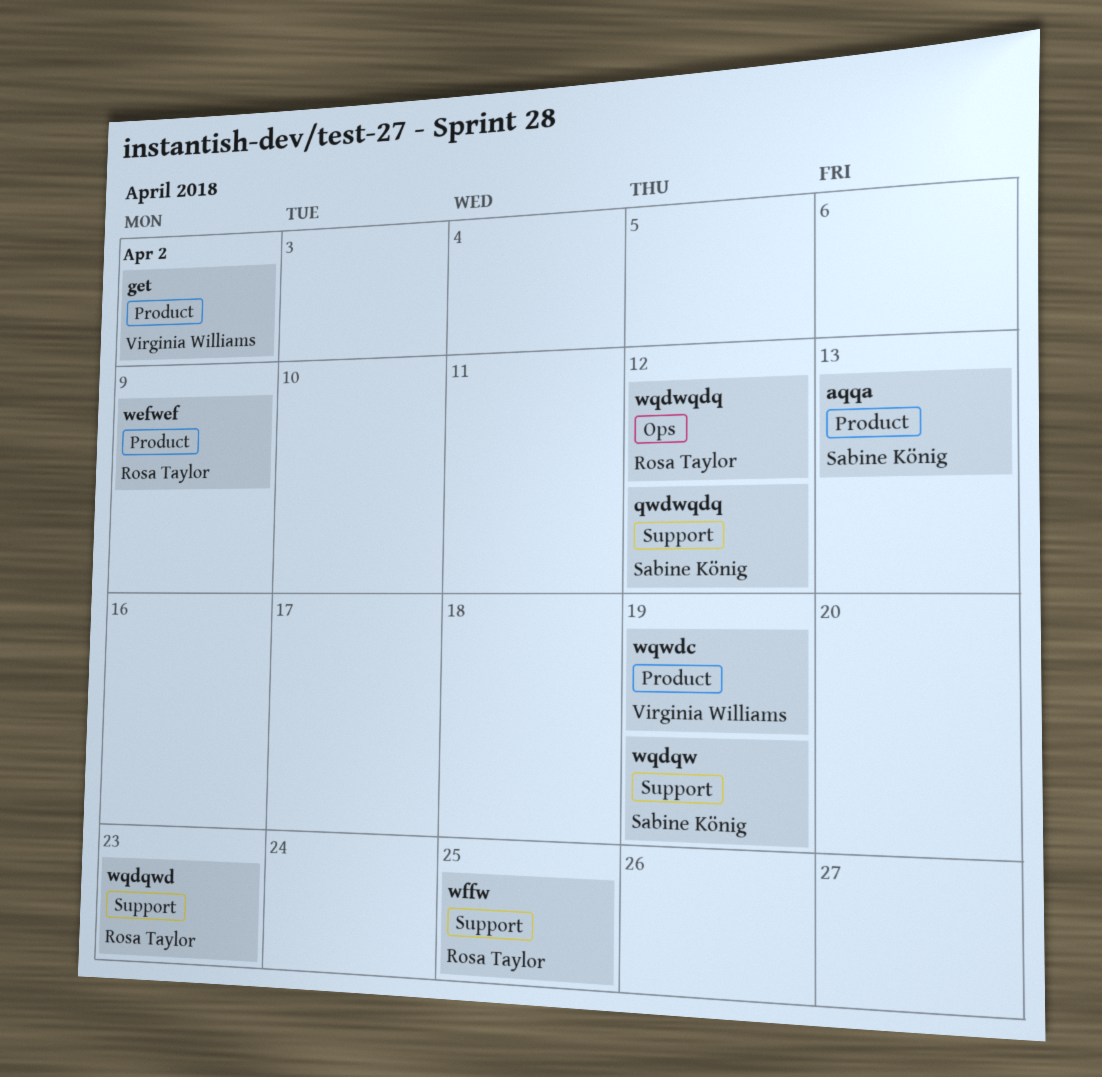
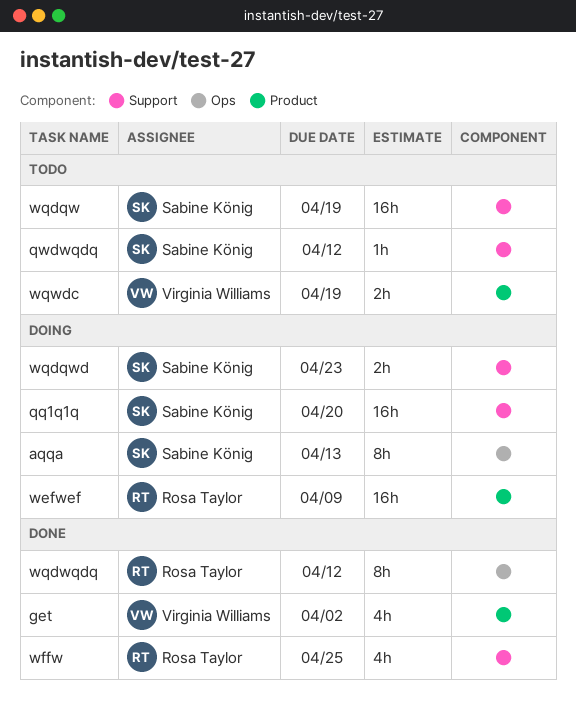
aqqa, label: Product -> Ops
qq1q1q: none -> present
wqdqwd, owner: Rosa Taylor -> Sabine König

